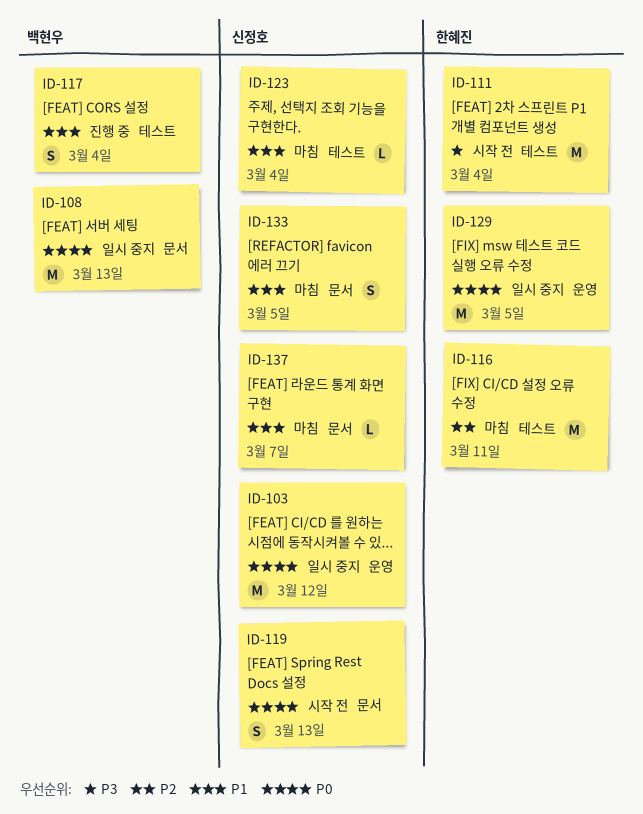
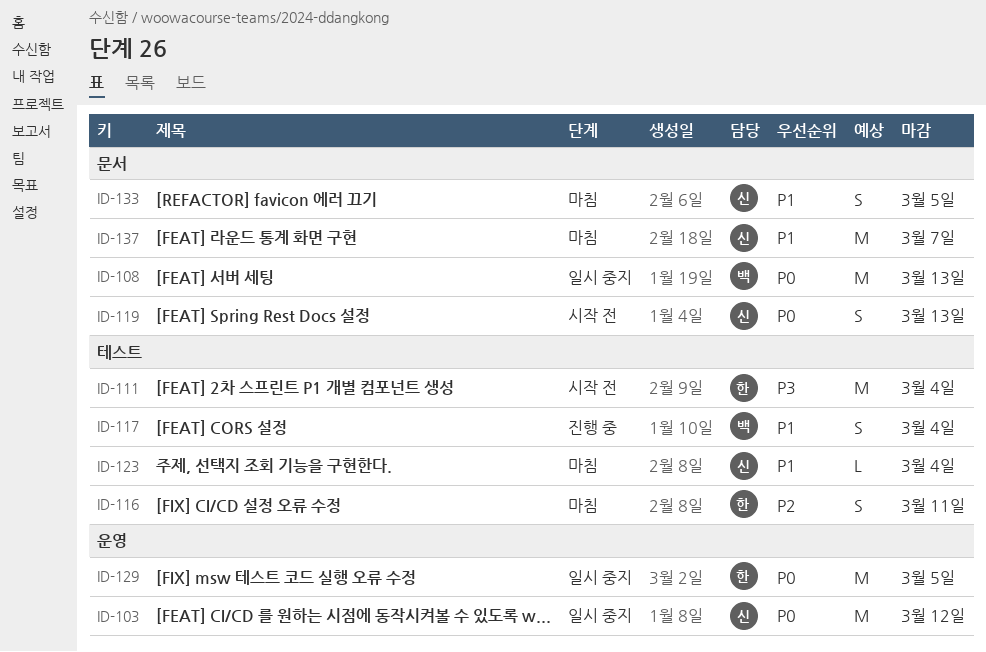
ID-116, estimate: M -> S
ID-137, estimate: L -> M

